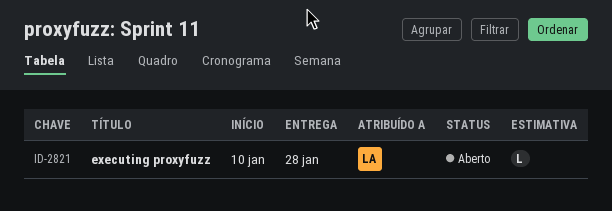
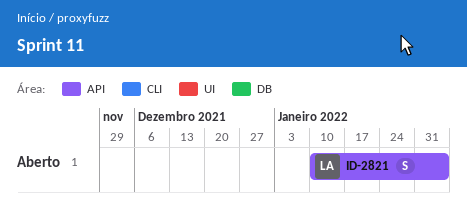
ID-2821, estimate: L -> S
ID-2821, due: Jan 28 -> Feb 4

